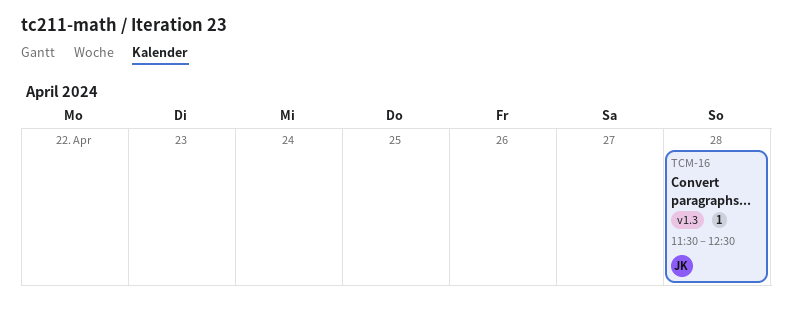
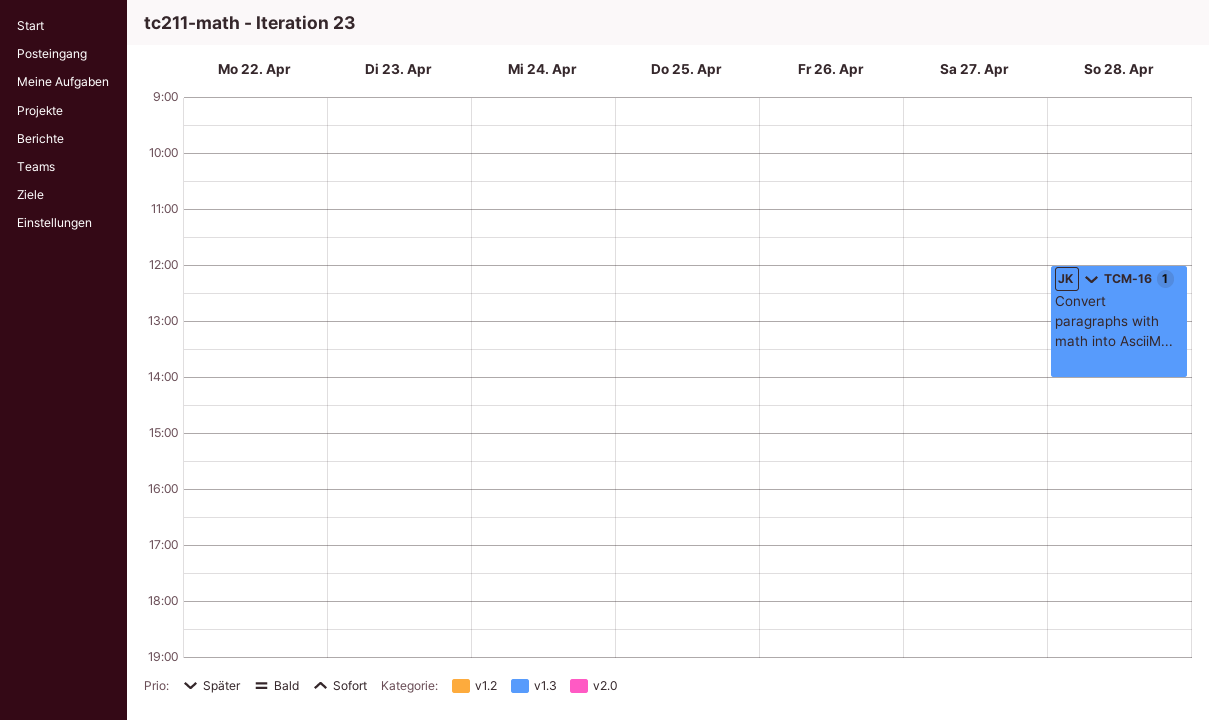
TCM-16, begins: 11:30 -> 12:00
TCM-16, ends: 12:30 -> 14:00

